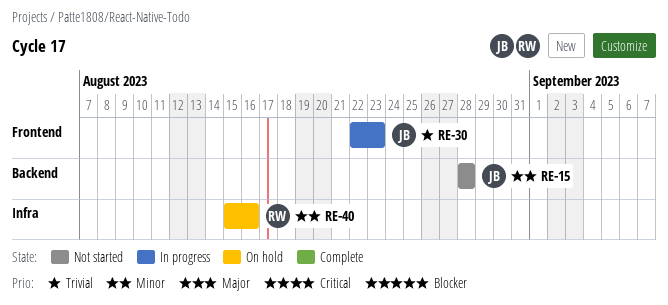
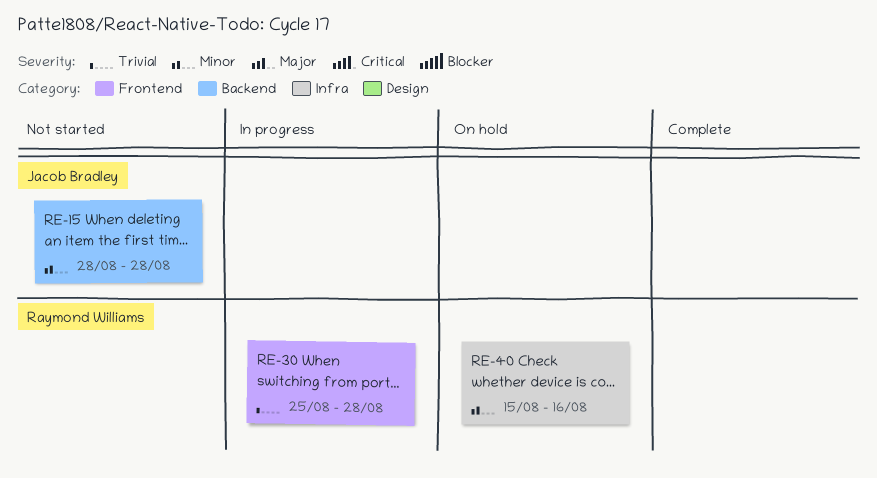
RE-30, owner: Jacob Bradley -> Raymond Williams
RE-30, start: Aug 22 -> Aug 25
RE-30, due: Aug 23 -> Aug 28

